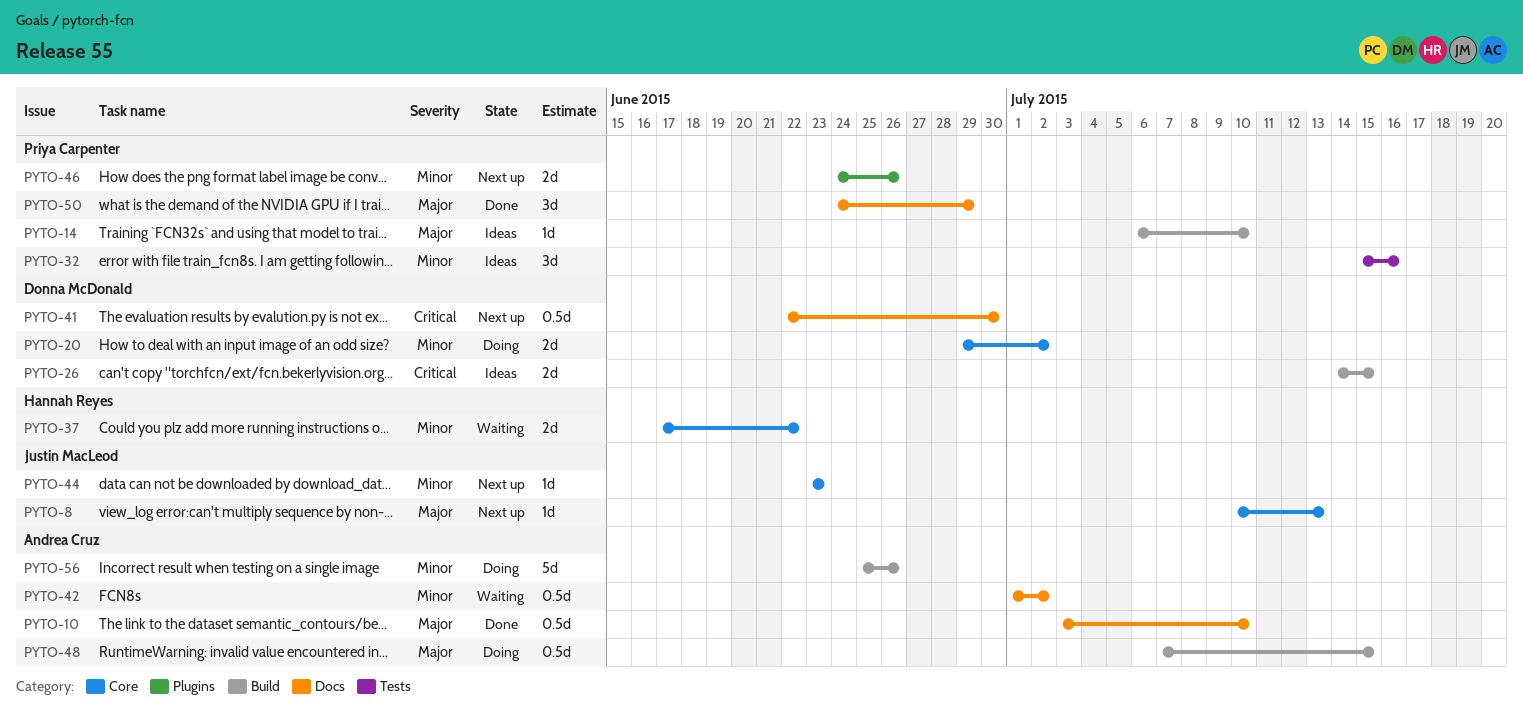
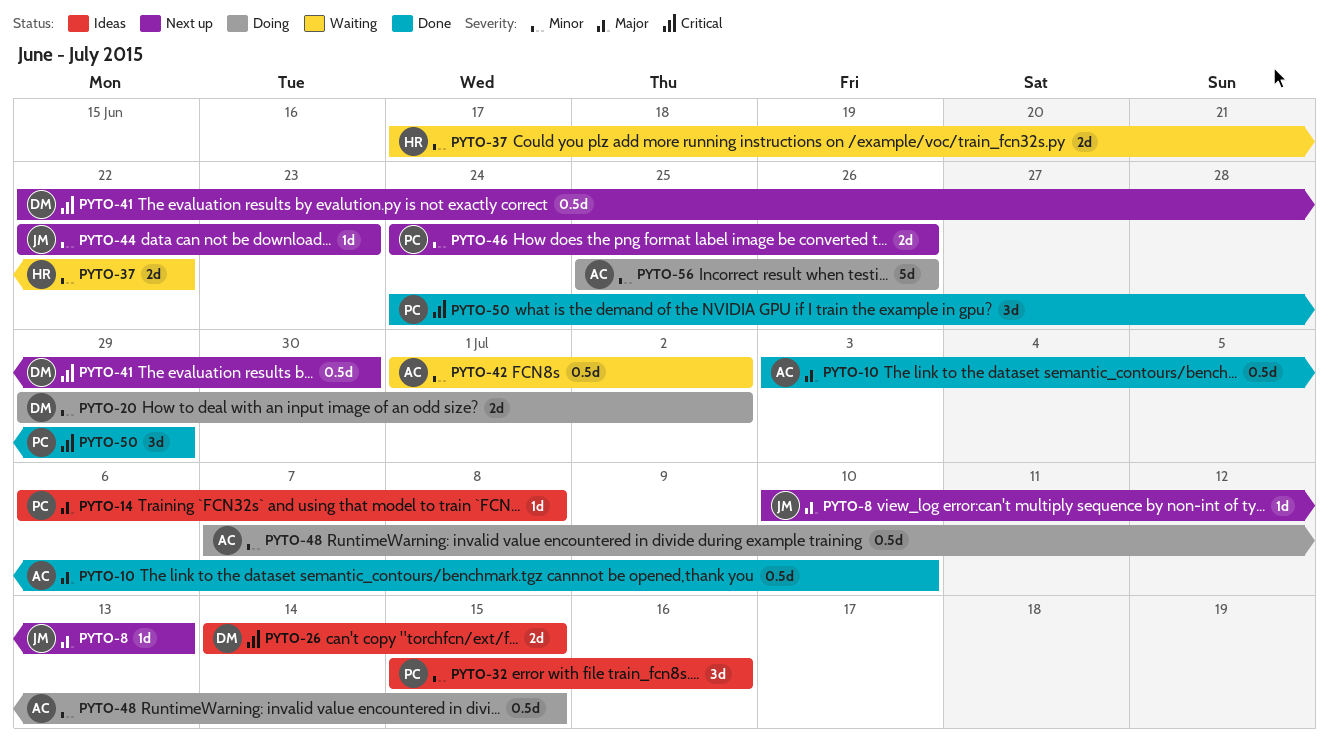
PYTO-14, due: Jul 10 -> Jul 8
PYTO-44, start: Jun 23 -> Jun 22
PYTO-48, priority: Major -> Minor
PYTO-50, priority: Major -> Critical

